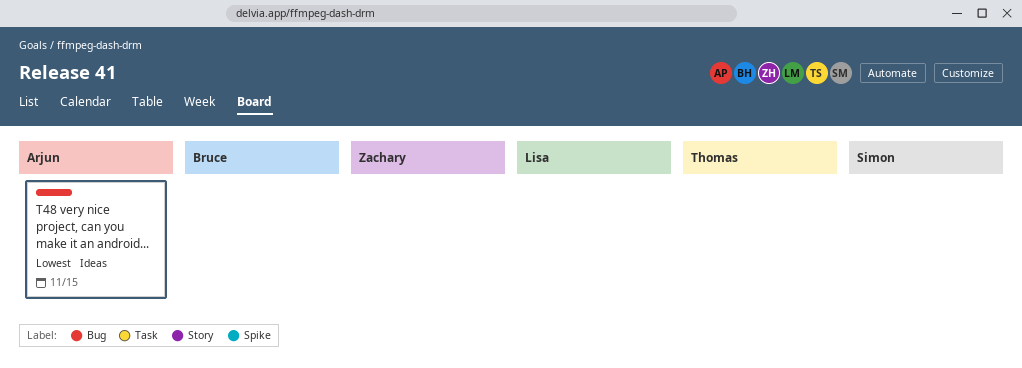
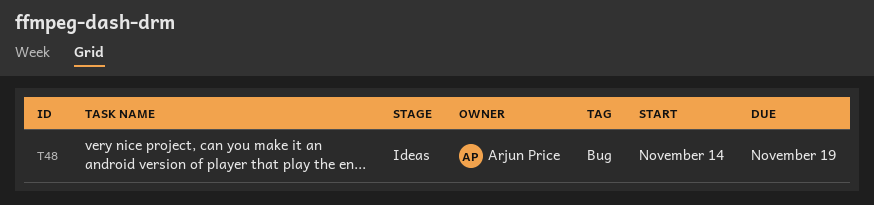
T48, due: Nov 15 -> Nov 19

